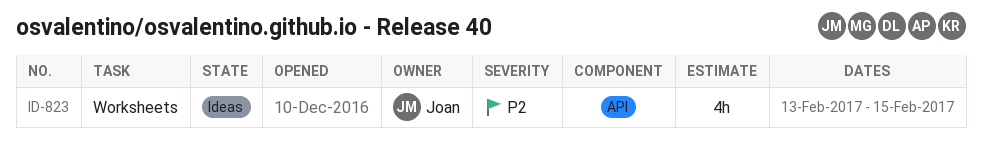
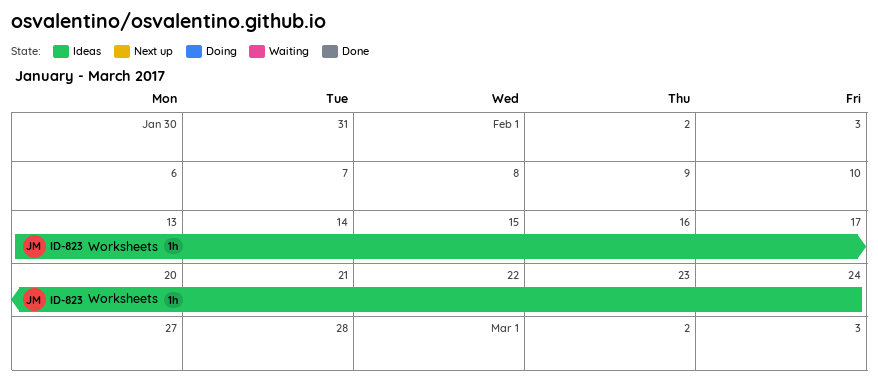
ID-823, estimate: 4h -> 1h
ID-823, due: Feb 15 -> Feb 24

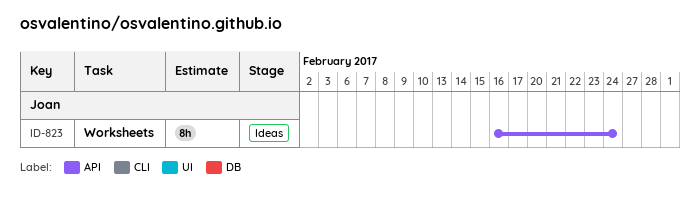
ID-823, estimate: 1h -> 8h
ID-823, start: Feb 13 -> Feb 16

